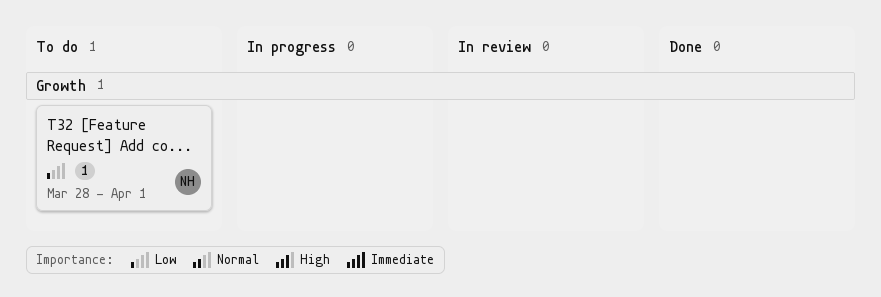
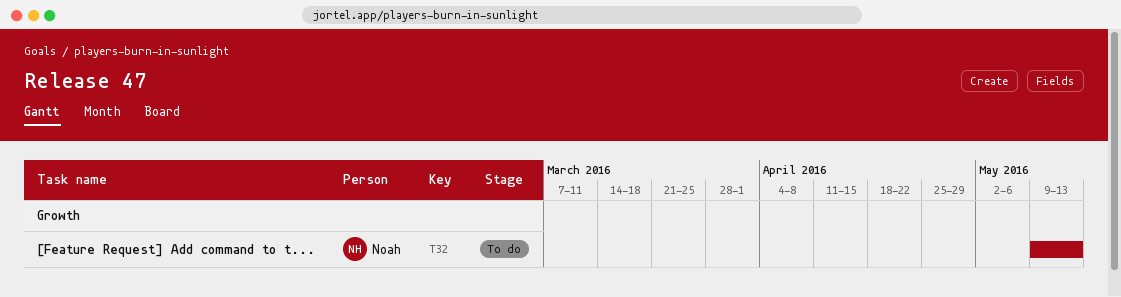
T32, start: Mar 28 -> May 9
T32, due: Apr 1 -> May 13

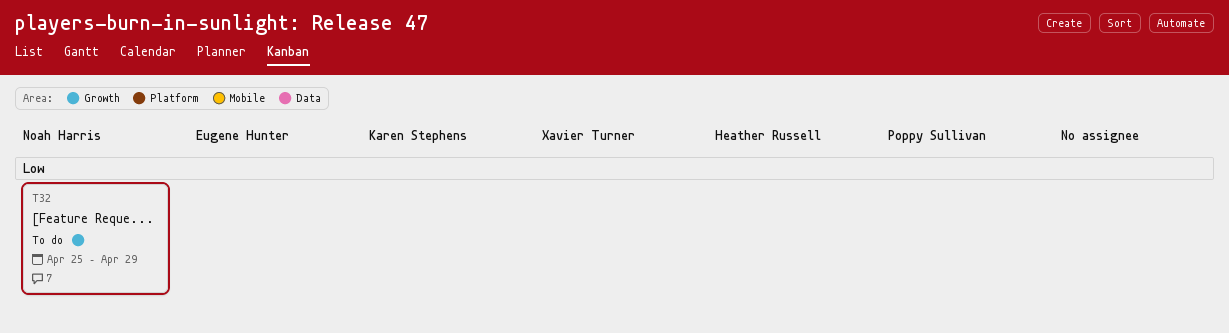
T32, start: May 9 -> Apr 25
T32, due: May 13 -> Apr 29

